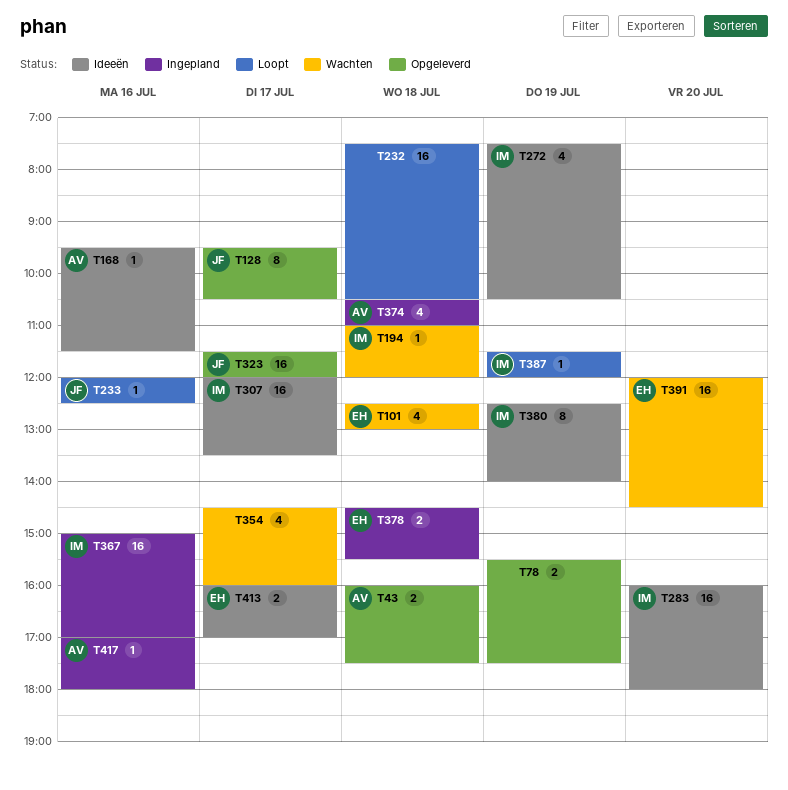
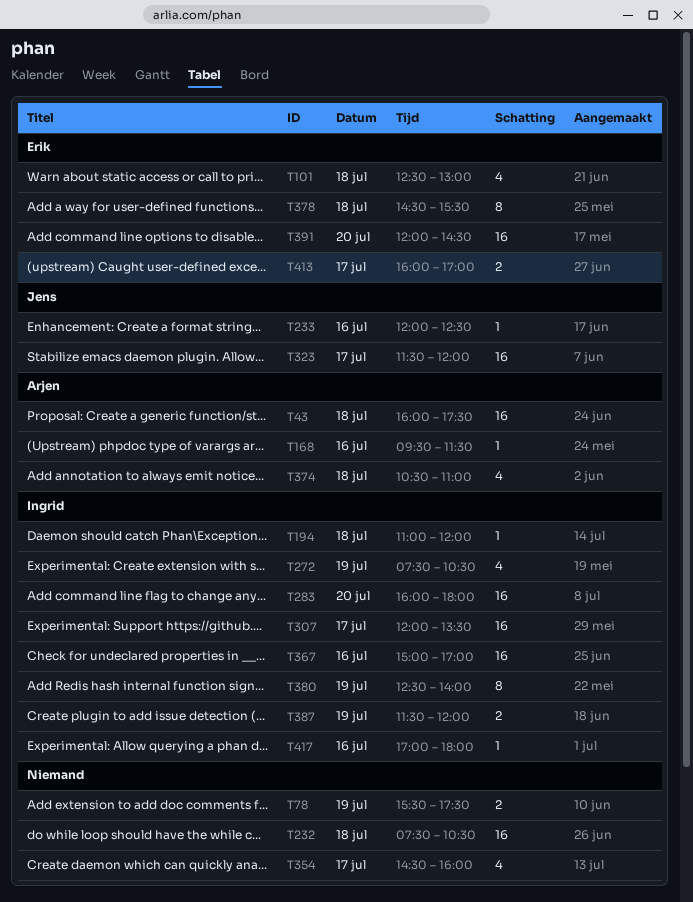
T43, estimate: 2 -> 16
T128: present -> none
T378, estimate: 2 -> 8
T387, estimate: 1 -> 2
T417, owner: Arjen -> Ingrid

